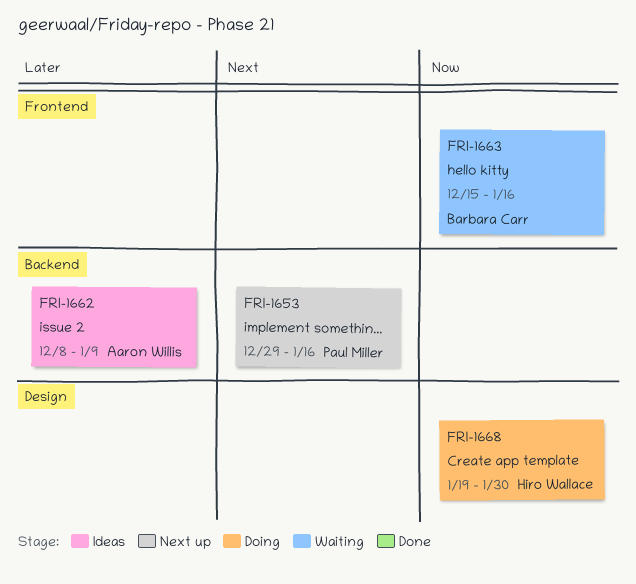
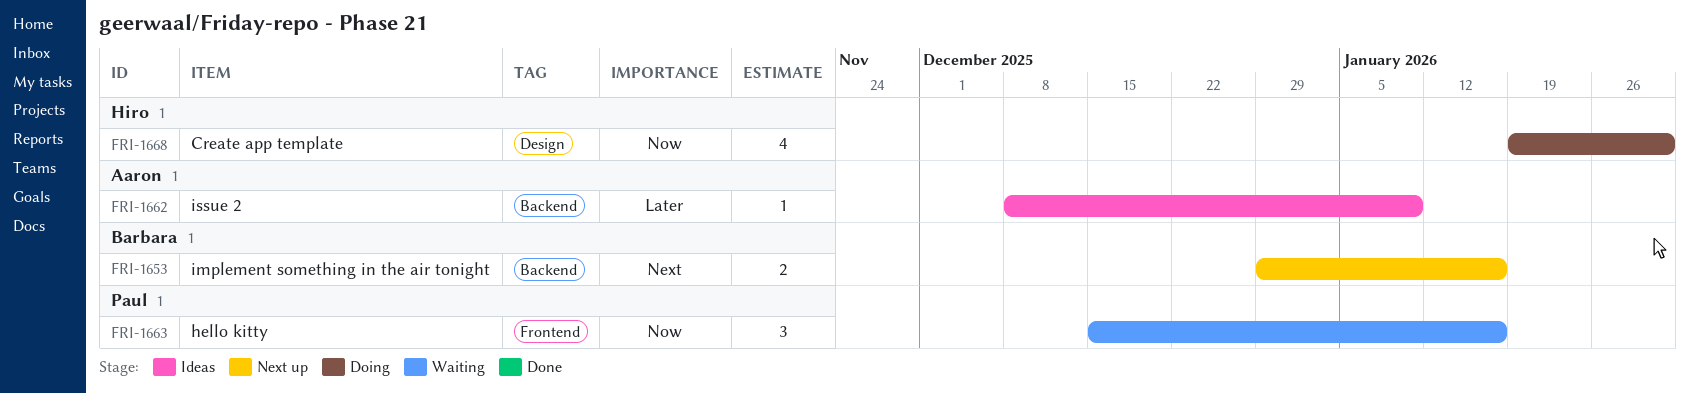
FRI-1653, owner: Paul Miller -> Barbara Carr
FRI-1663, owner: Barbara Carr -> Paul Miller

